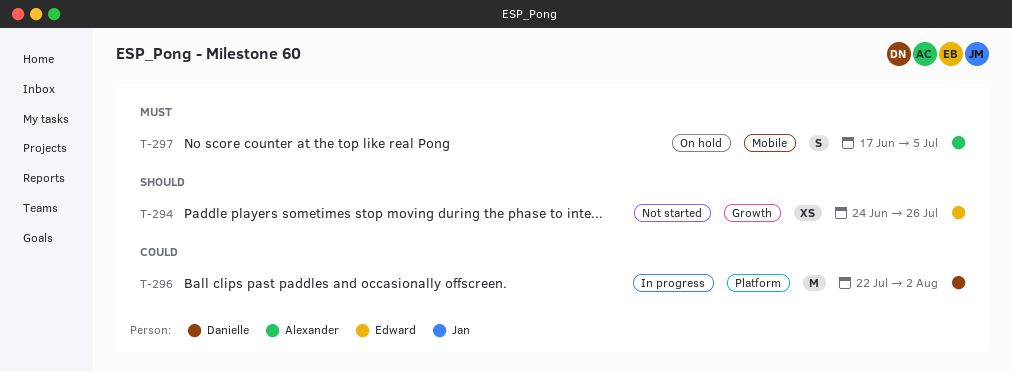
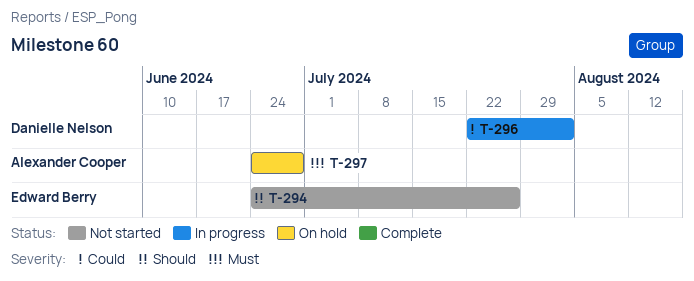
T-297, start: Jun 17 -> Jun 24
T-297, due: Jul 5 -> Jun 28

